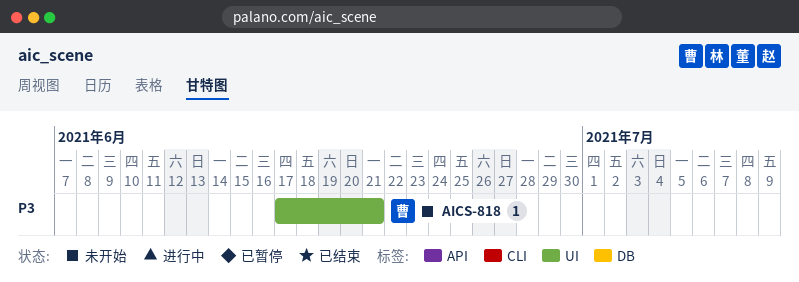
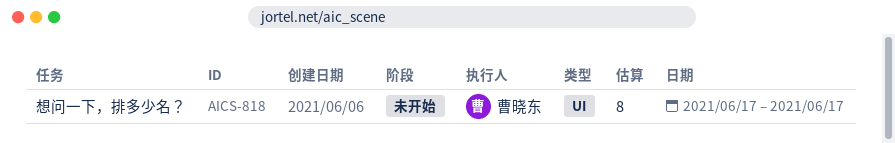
AICS-818, estimate: 1 -> 8
AICS-818, due: Jun 21 -> Jun 17

